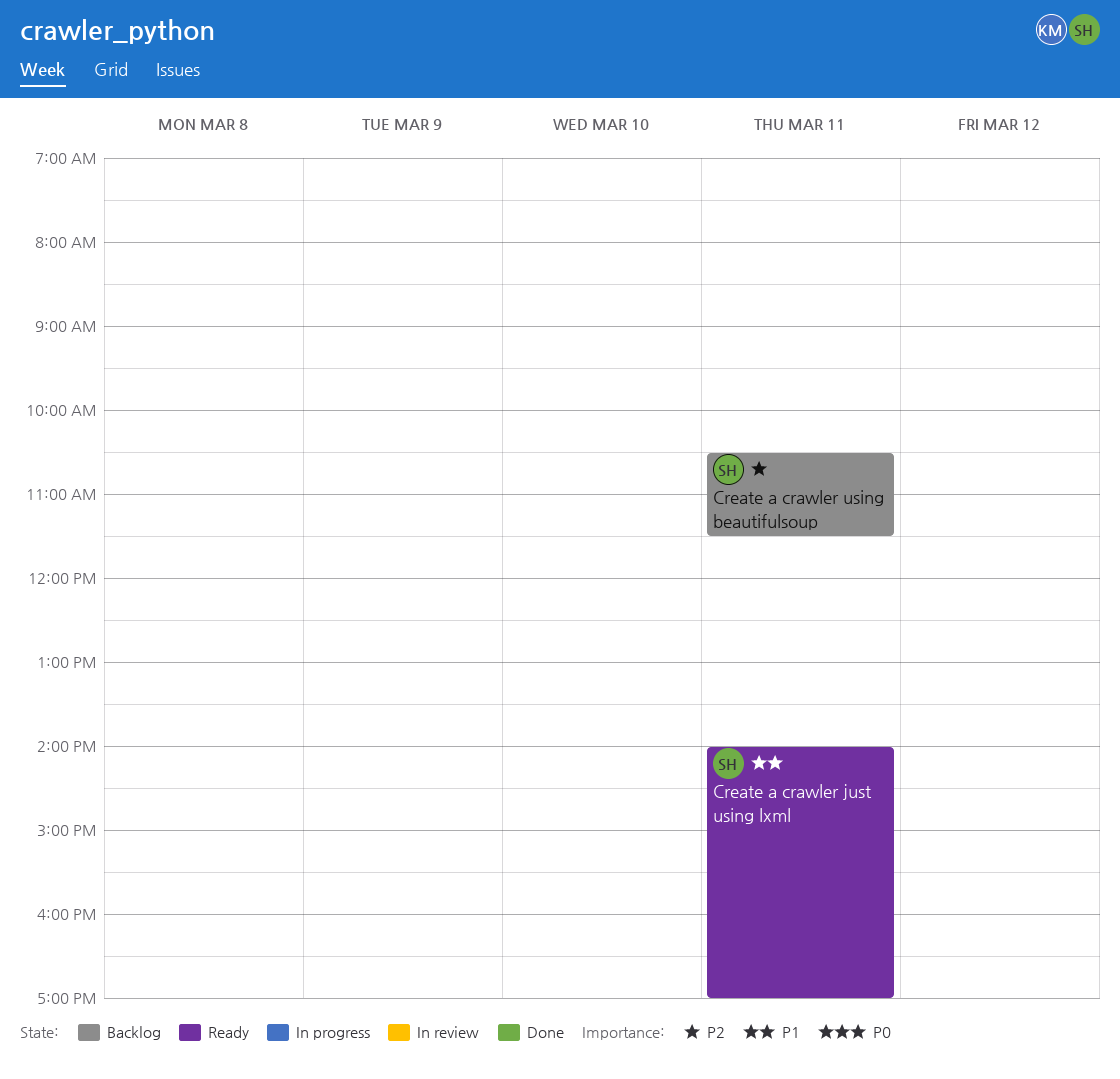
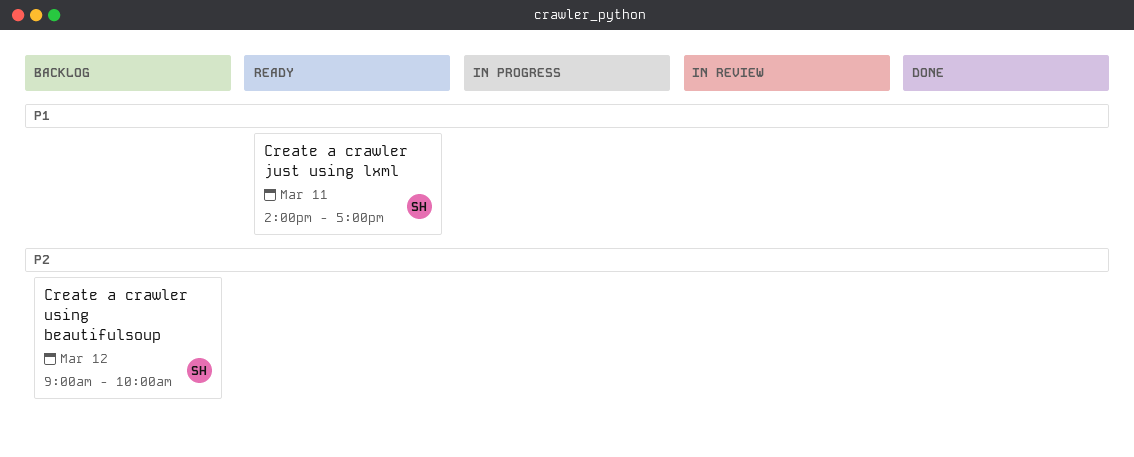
Create a crawler using beautifulsoup, day: Mar 11 -> Mar 12
Create a crawler using beautifulsoup, begins: 10:30 -> 09:00
Create a crawler using beautifulsoup, ends: 11:30 -> 10:00

